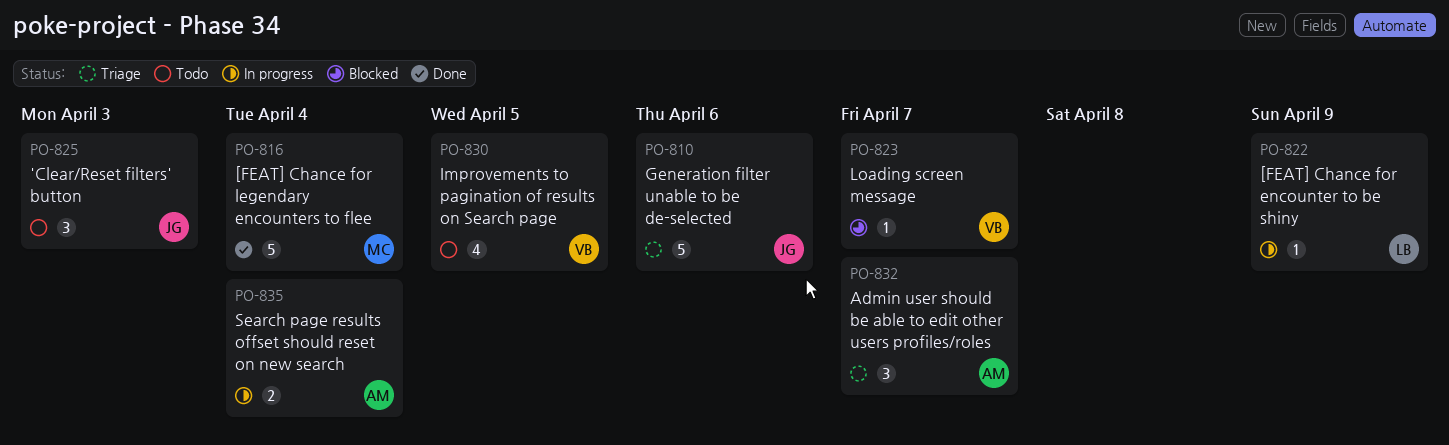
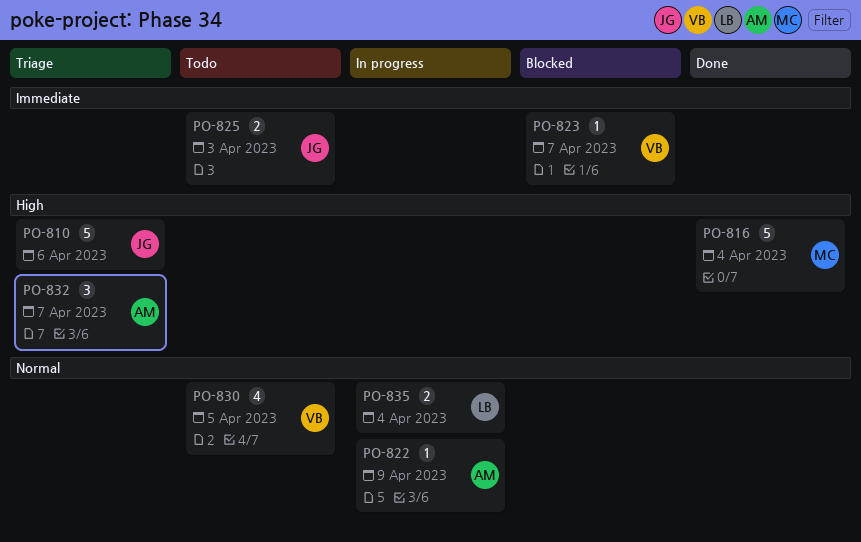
PO-822, owner: LB -> AM
PO-825, estimate: 3 -> 2
PO-835, owner: AM -> LB

